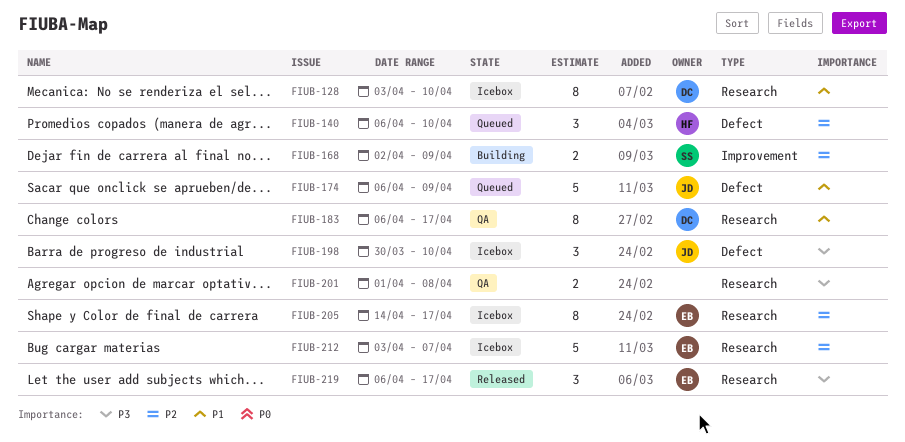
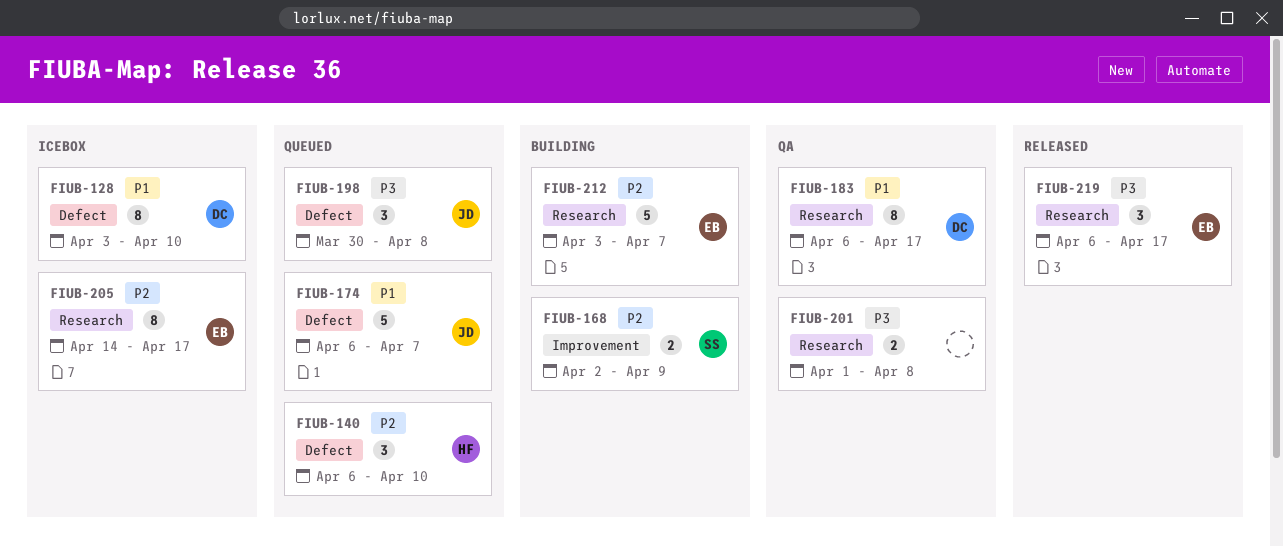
FIUB-128, label: Research -> Defect
FIUB-174, due: Apr 9 -> Apr 7
FIUB-198, status: Icebox -> Queued
FIUB-198, due: Apr 10 -> Apr 8
FIUB-212, status: Icebox -> Building

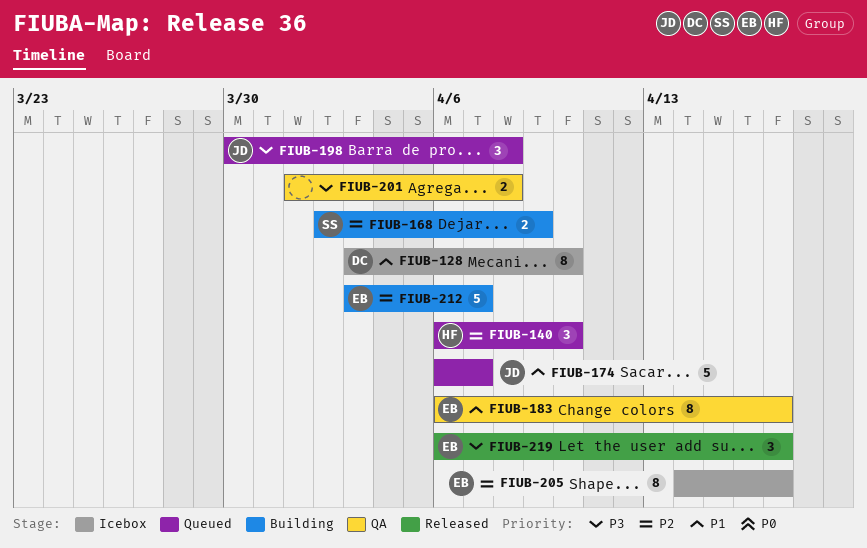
FIUB-183, owner: DC -> EB

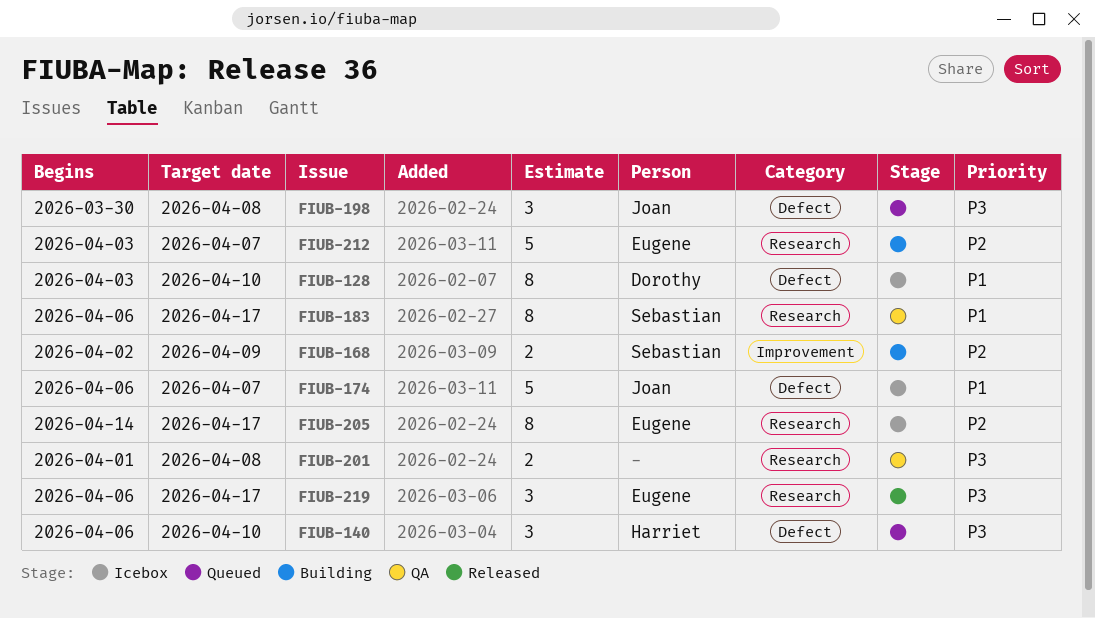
FIUB-140, priority: P2 -> P3
FIUB-174, status: Queued -> Icebox
FIUB-183, owner: Eugene -> Sebastian

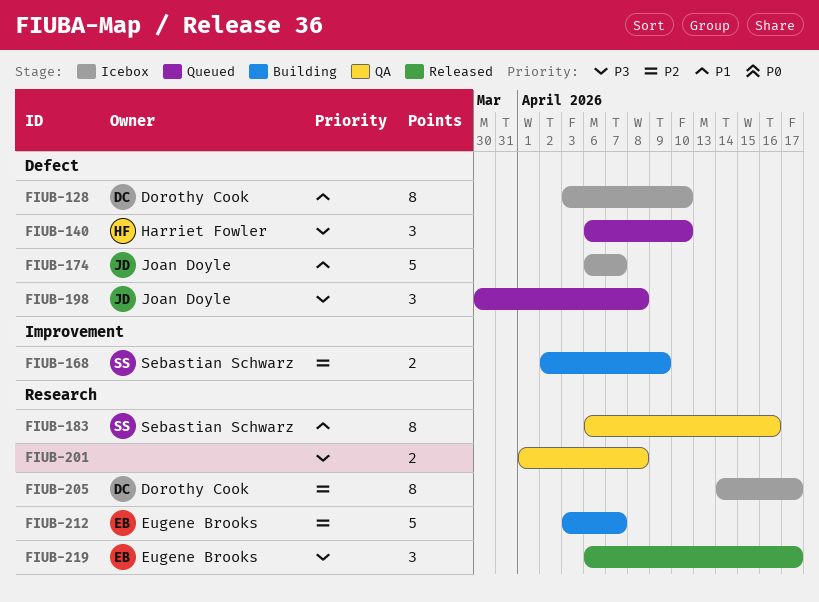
FIUB-183, due: Apr 17 -> Apr 16
FIUB-205, owner: Eugene Brooks -> Dorothy Cook

